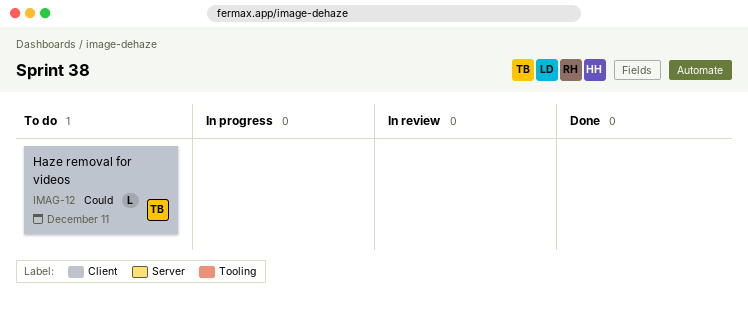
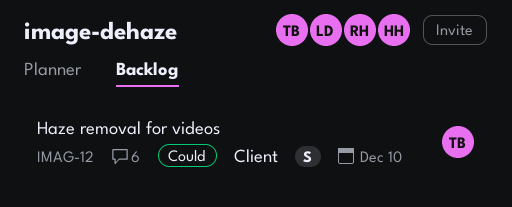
IMAG-12, estimate: L -> S
IMAG-12, due: Dec 11 -> Dec 10

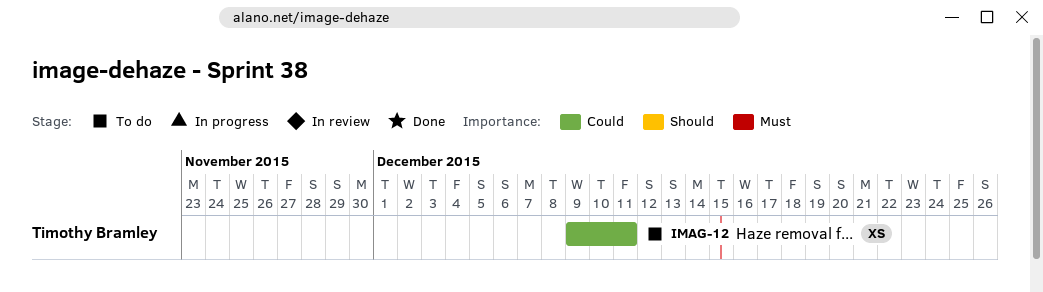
IMAG-12, estimate: S -> XS
IMAG-12, due: Dec 10 -> Dec 11

